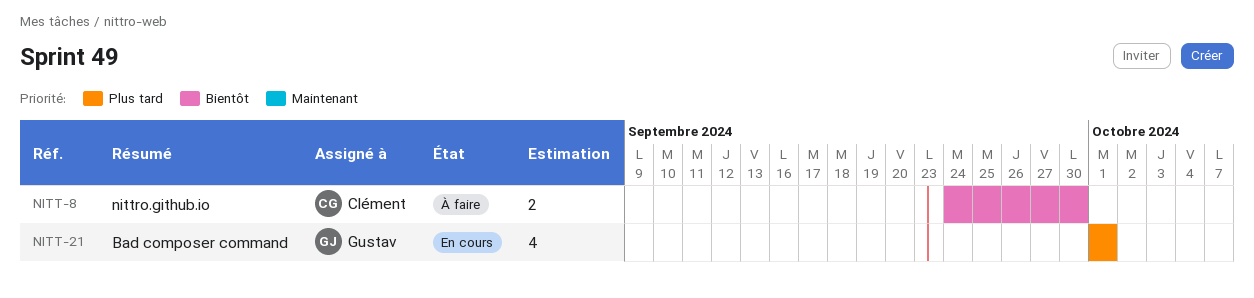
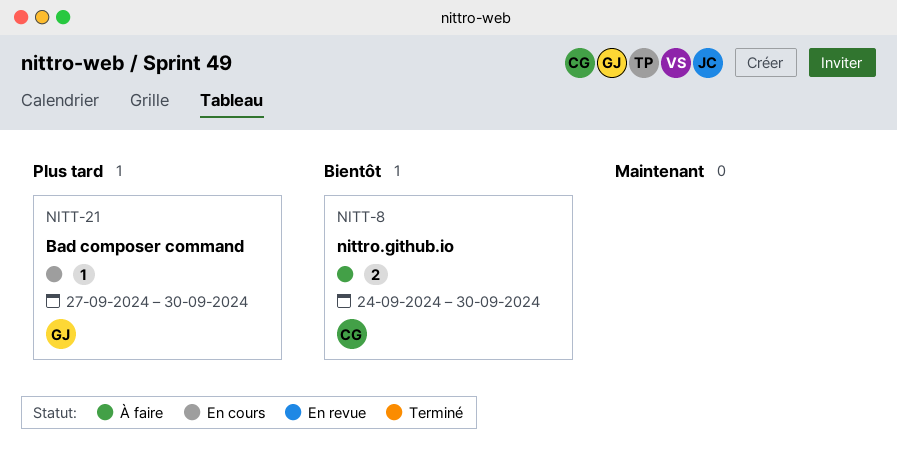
NITT-21, estimate: 4 -> 1
NITT-21, start: Oct 1 -> Sep 27
NITT-21, due: Oct 1 -> Sep 30

